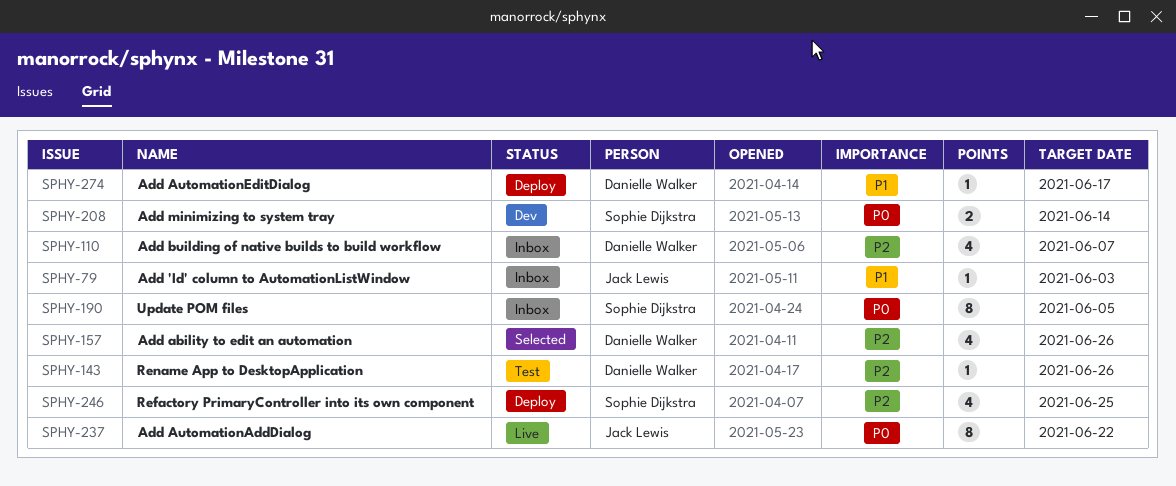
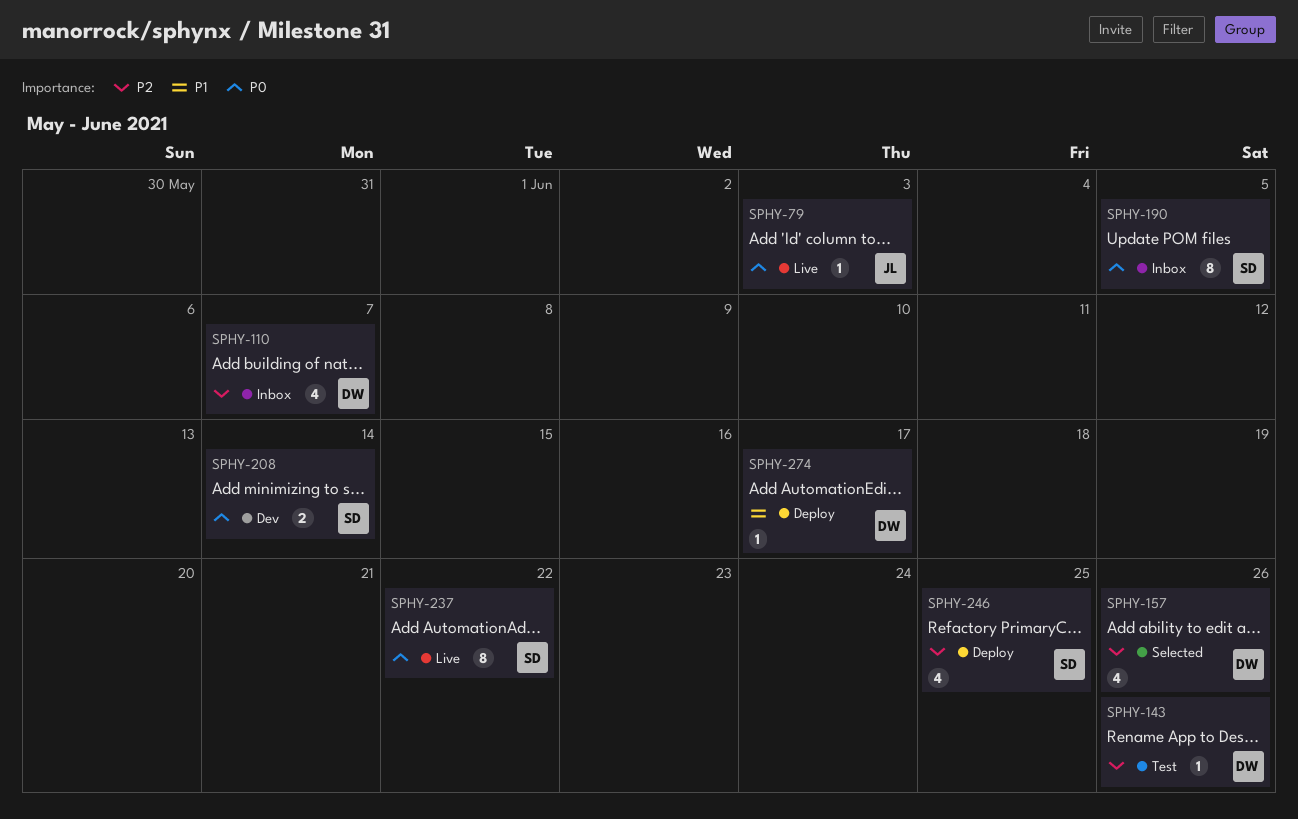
SPHY-79, status: Inbox -> Live
SPHY-79, priority: P1 -> P0
SPHY-237, owner: Jack Lewis -> Sophie Dijkstra

